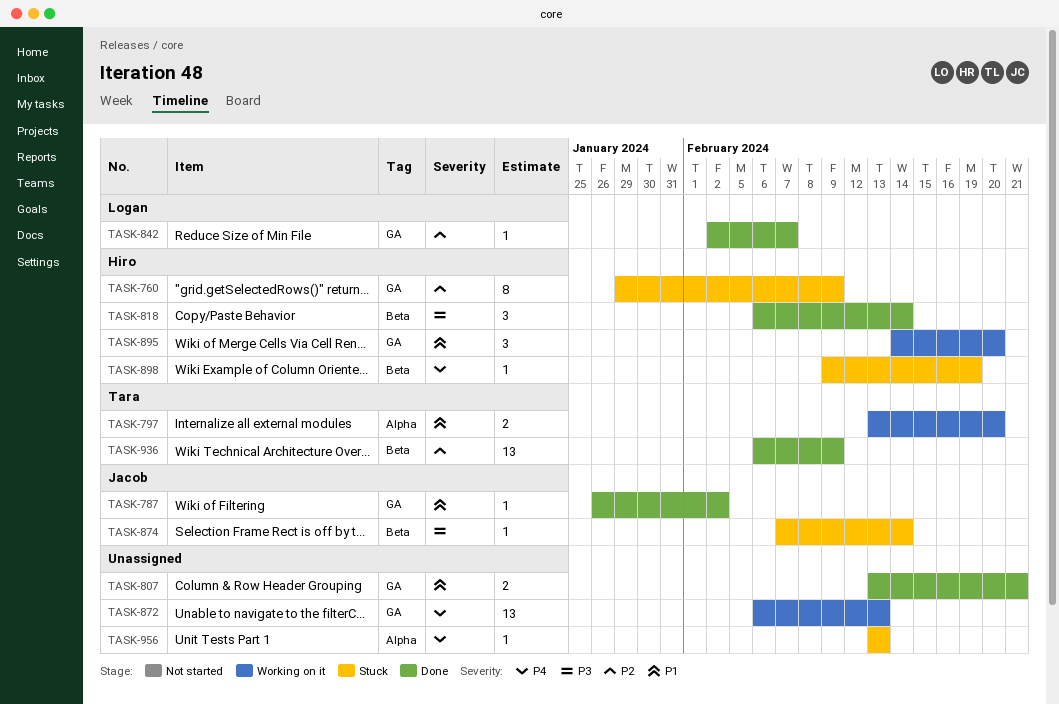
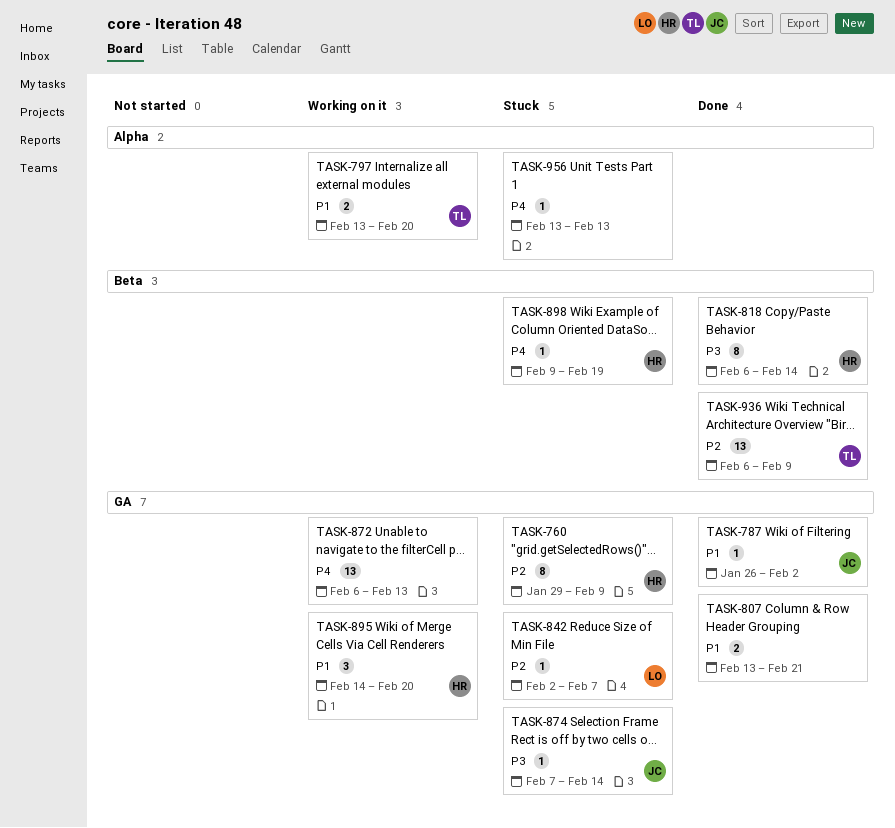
TASK-818, estimate: 3 -> 8
TASK-842, status: Done -> Stuck
TASK-874, label: Beta -> GA

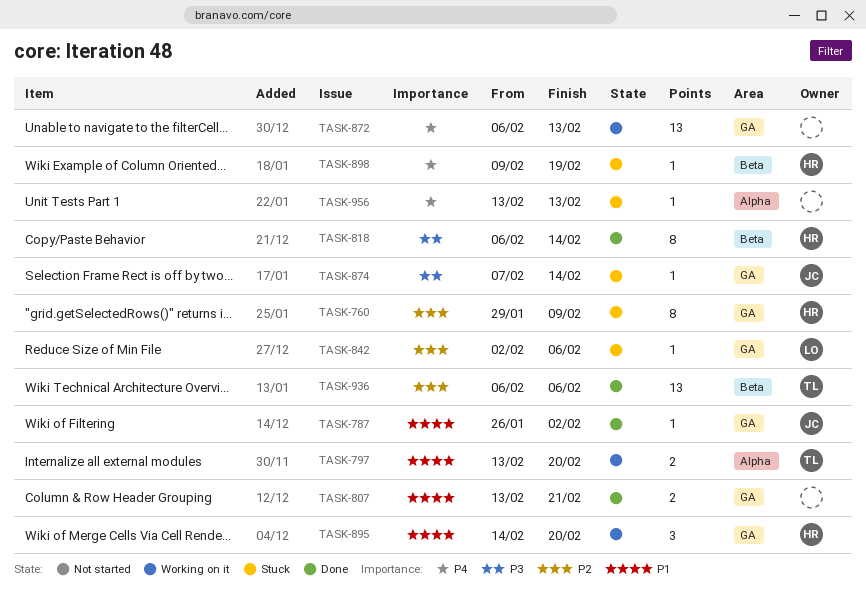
TASK-842, due: Feb 7 -> Feb 6
TASK-936, due: Feb 9 -> Feb 6

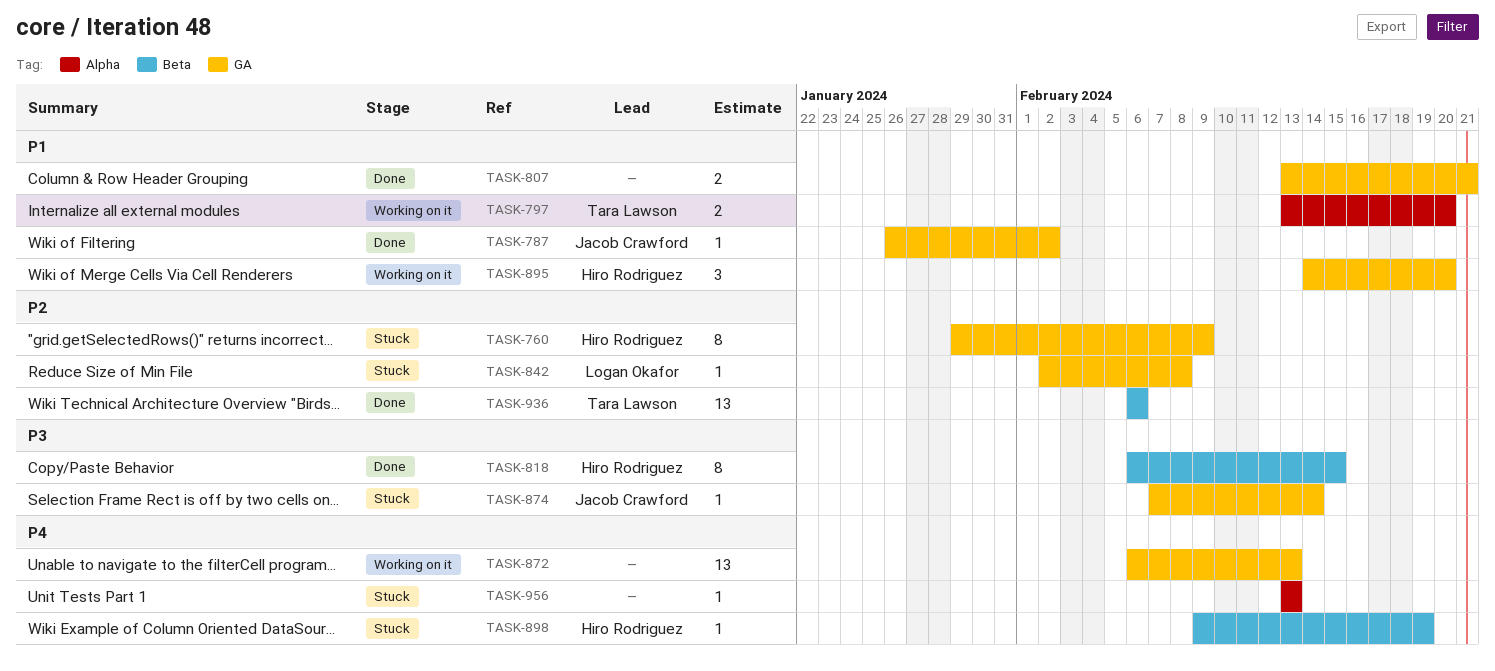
TASK-818, due: Feb 14 -> Feb 15
TASK-842, due: Feb 6 -> Feb 8

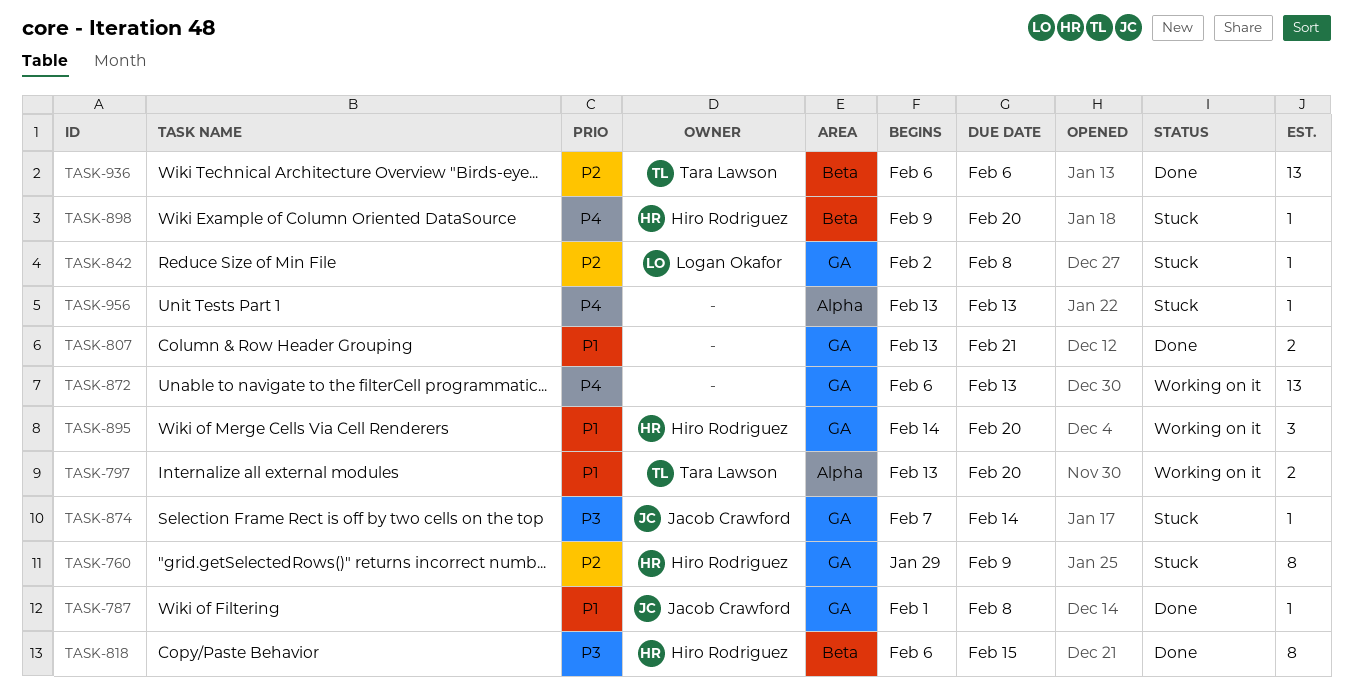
TASK-787, start: Jan 26 -> Feb 1
TASK-787, due: Feb 2 -> Feb 8
TASK-898, due: Feb 19 -> Feb 20

